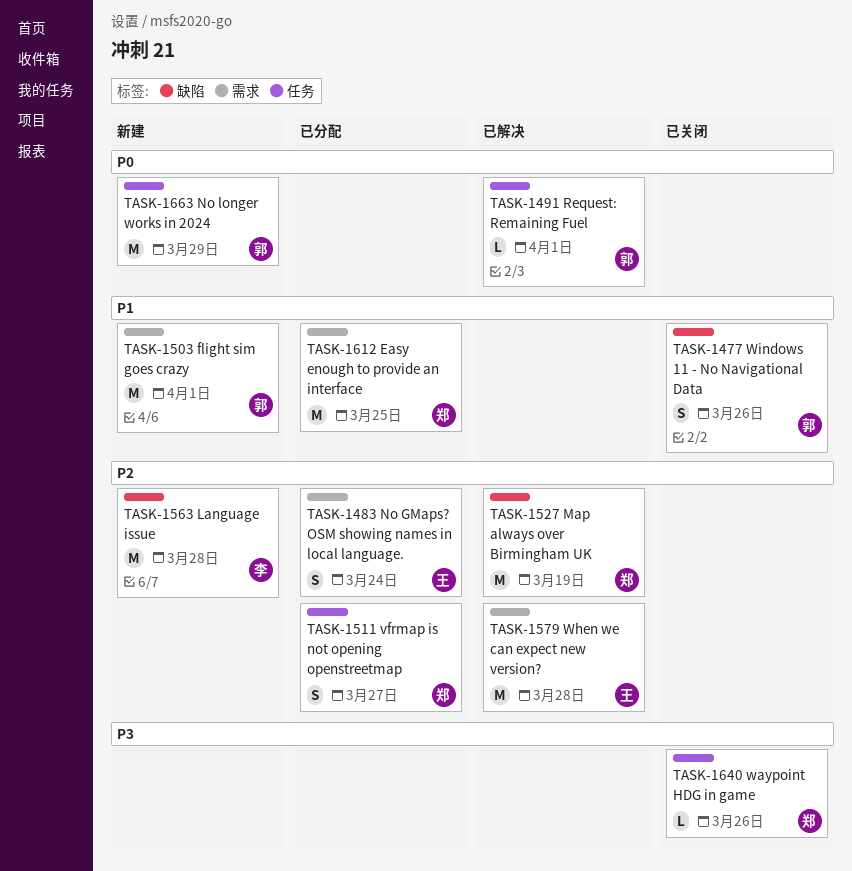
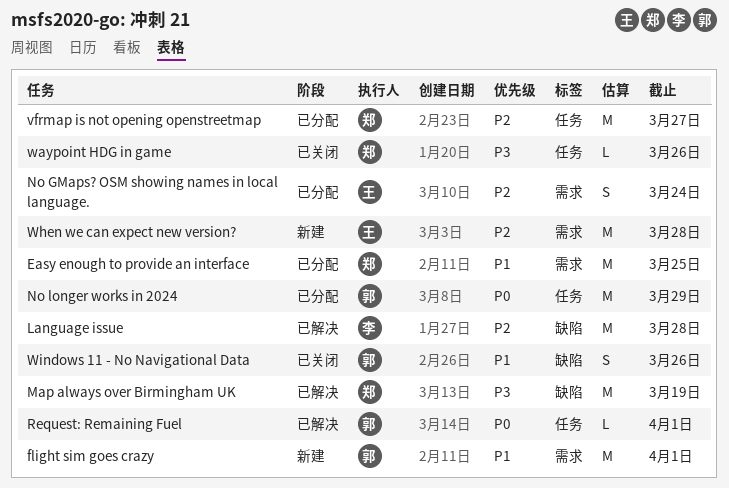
Language issue, status: 新建 -> 已解决
Map always over Birmingham UK, priority: P2 -> P3
No longer works in 2024, status: 新建 -> 已分配
vfrmap is not opening openstreetmap, estimate: S -> M
When we can expect new version?, status: 已解决 -> 新建

